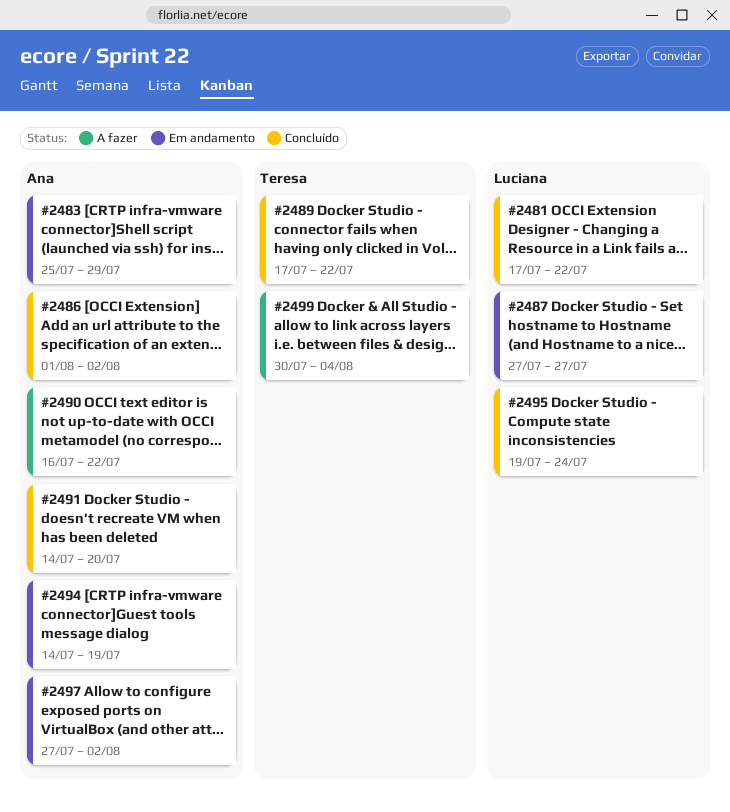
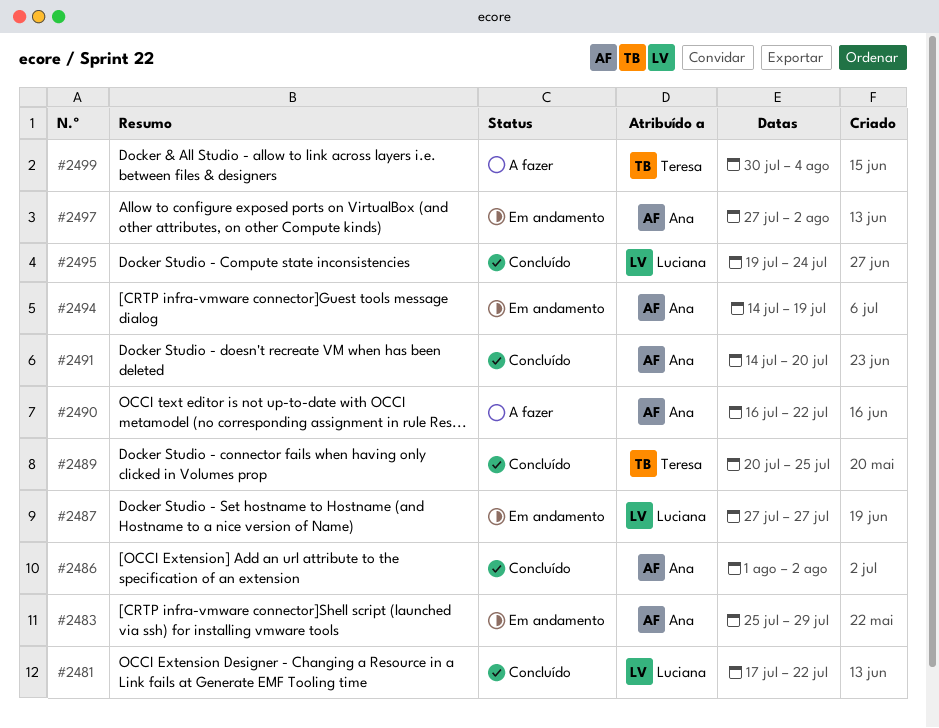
#2489, start: Jul 17 -> Jul 20
#2489, due: Jul 22 -> Jul 25

